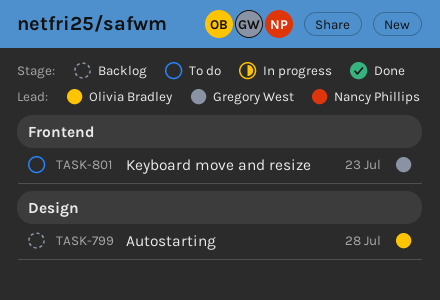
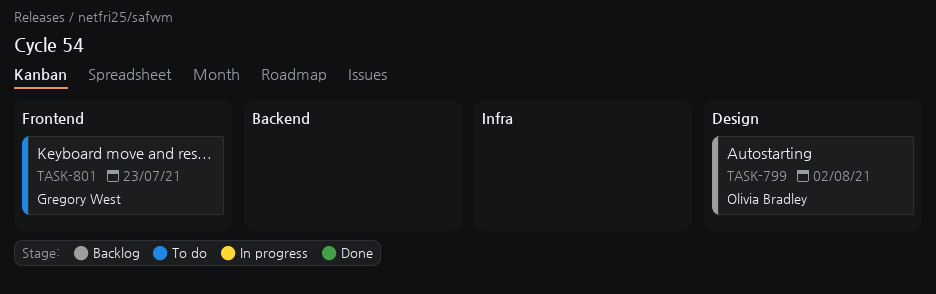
TASK-799, due: Jul 28 -> Aug 2

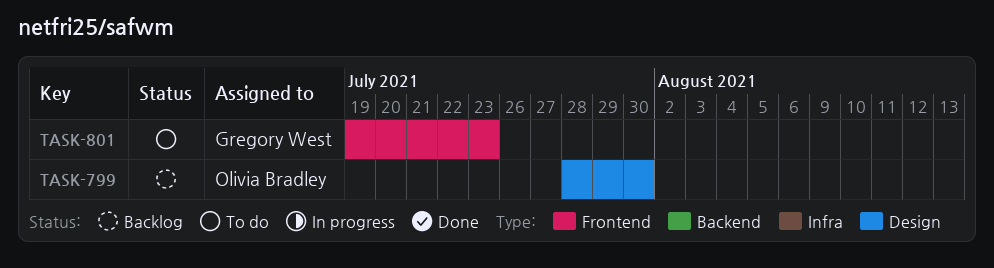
TASK-799, due: Aug 2 -> Jul 30

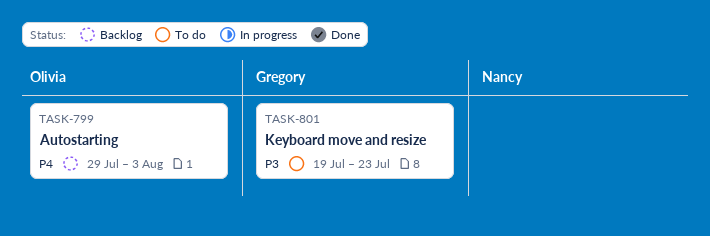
TASK-799, start: Jul 28 -> Jul 29
TASK-799, due: Jul 30 -> Aug 3

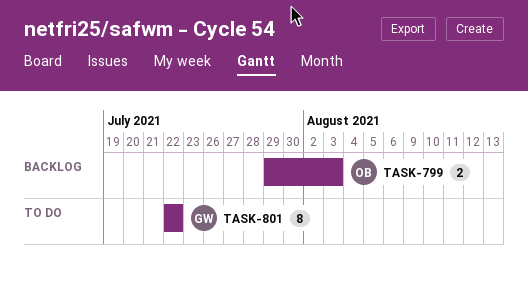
TASK-801, start: Jul 19 -> Jul 22
TASK-801, due: Jul 23 -> Jul 22

